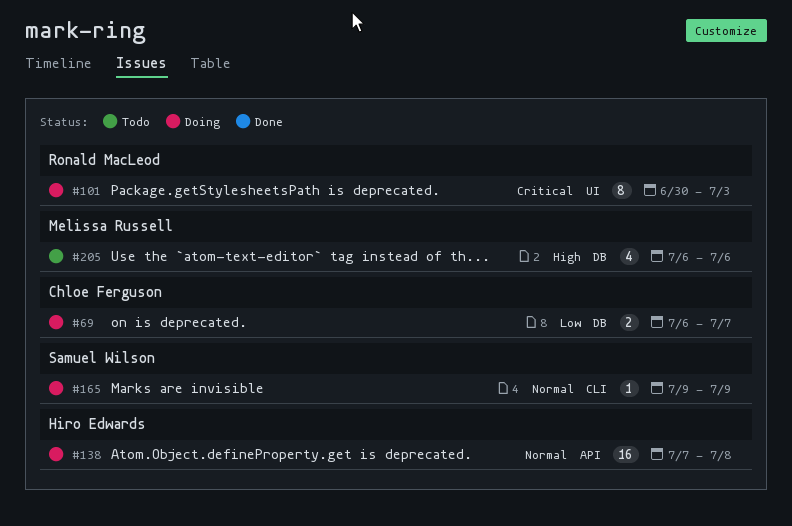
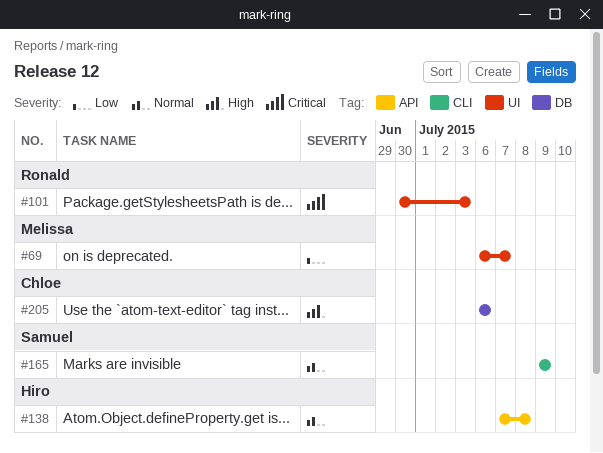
#69, owner: Chloe Ferguson -> Melissa Russell
#69, label: DB -> UI
#205, owner: Melissa Russell -> Chloe Ferguson

